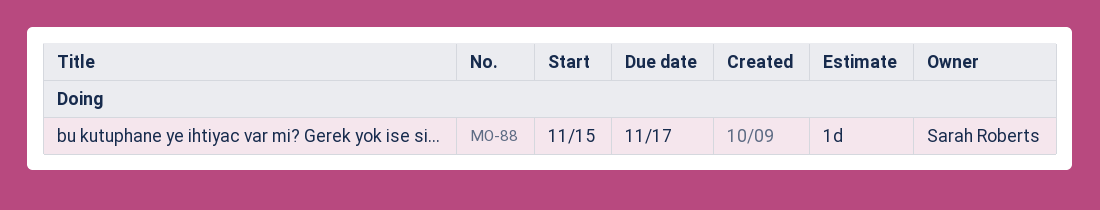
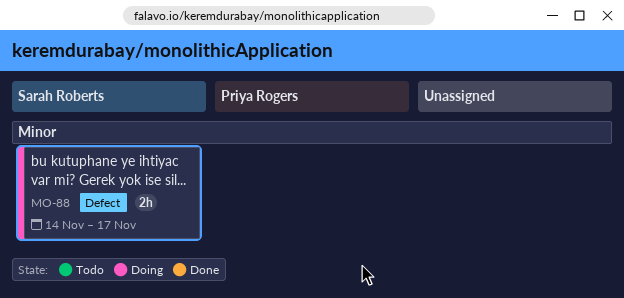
MO-88, estimate: 1d -> 2h
MO-88, start: Nov 15 -> Nov 14

